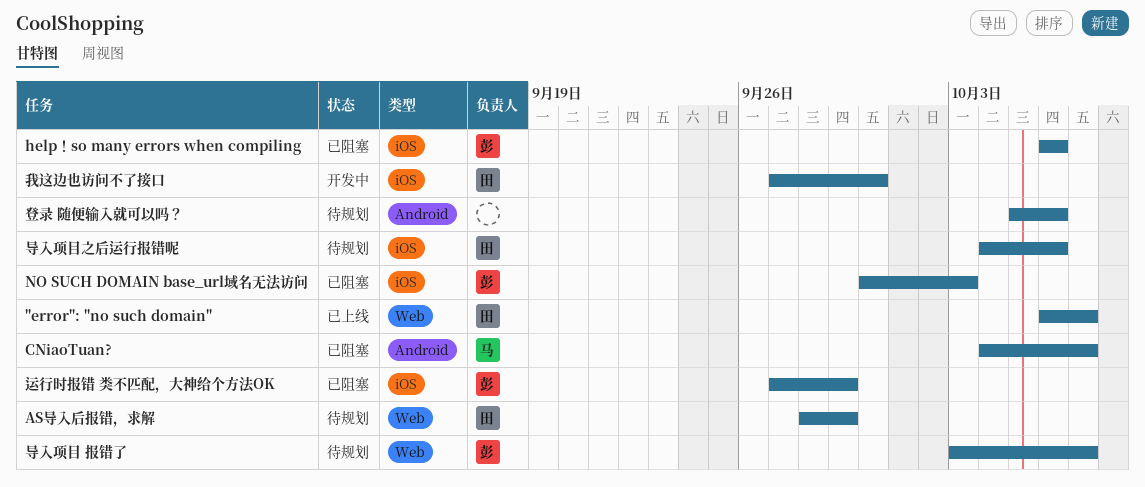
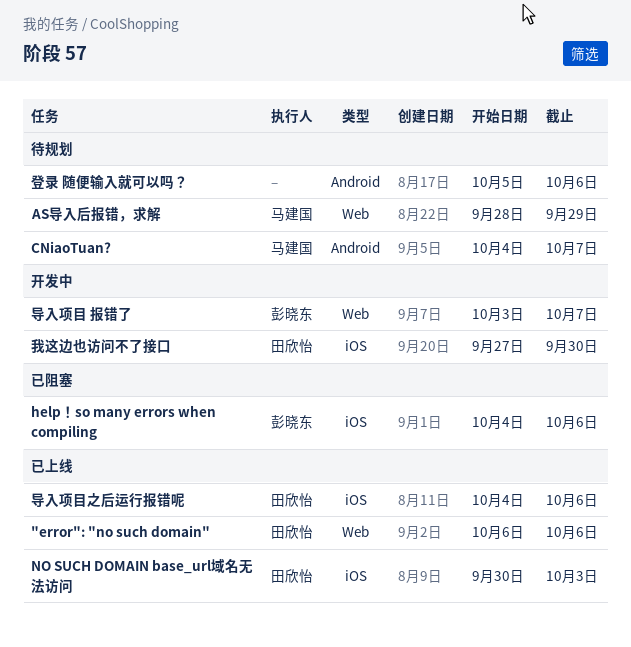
"error": "no such domain", due: Oct 7 -> Oct 6
AS导入后报错，求解, owner: 田欣怡 -> 马建国
CNiaoTuan?, status: 已阻塞 -> 待规划
help！so many errors when compiling, start: Oct 6 -> Oct 4
NO SUCH DOMAIN base_url域名无法访问, status: 已阻塞 -> 已上线
NO SUCH DOMAIN base_url域名无法访问, owner: 彭晓东 -> 田欣怡
导入项目 报错了, status: 待规划 -> 开发中
导入项目之后运行报错呢, status: 待规划 -> 已上线
运行时报错 类不匹配，大神给个方法OK: present -> none

